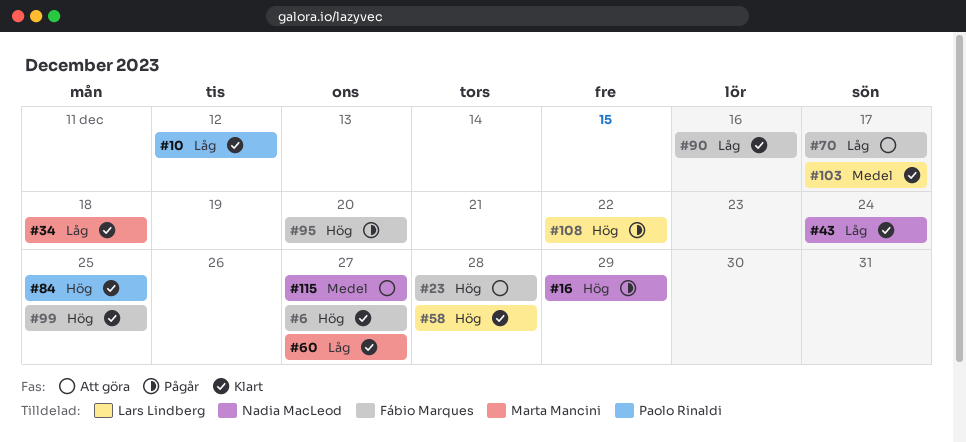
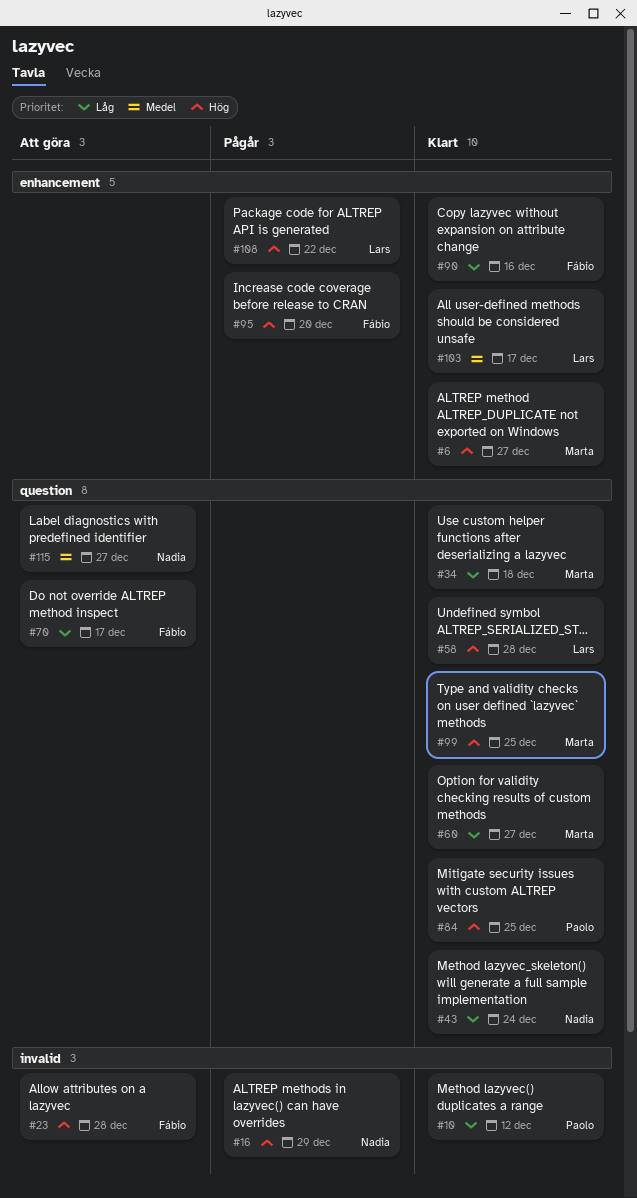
#6, owner: Fábio Marques -> Marta Mancini
#99, owner: Fábio Marques -> Marta Mancini

